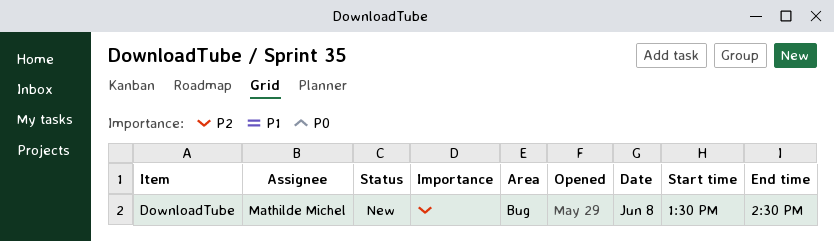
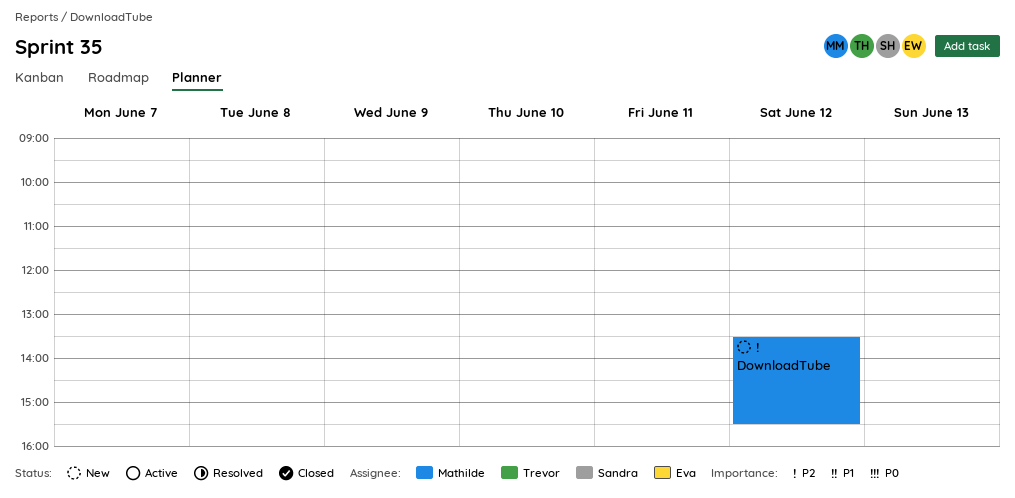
DownloadTube, day: Jun 8 -> Jun 12
DownloadTube, ends: 14:30 -> 15:30

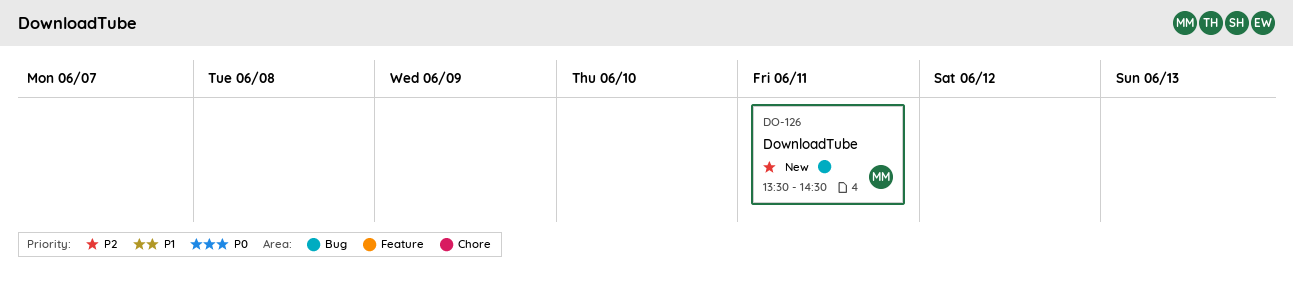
DownloadTube, day: Jun 12 -> Jun 11
DownloadTube, ends: 15:30 -> 14:30

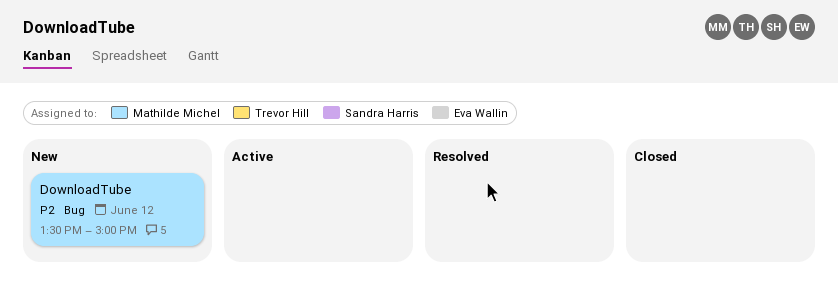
DownloadTube, day: Jun 11 -> Jun 12
DownloadTube, ends: 14:30 -> 15:00

